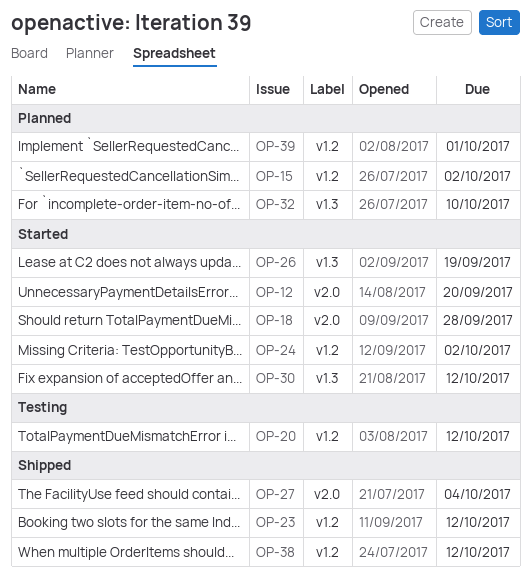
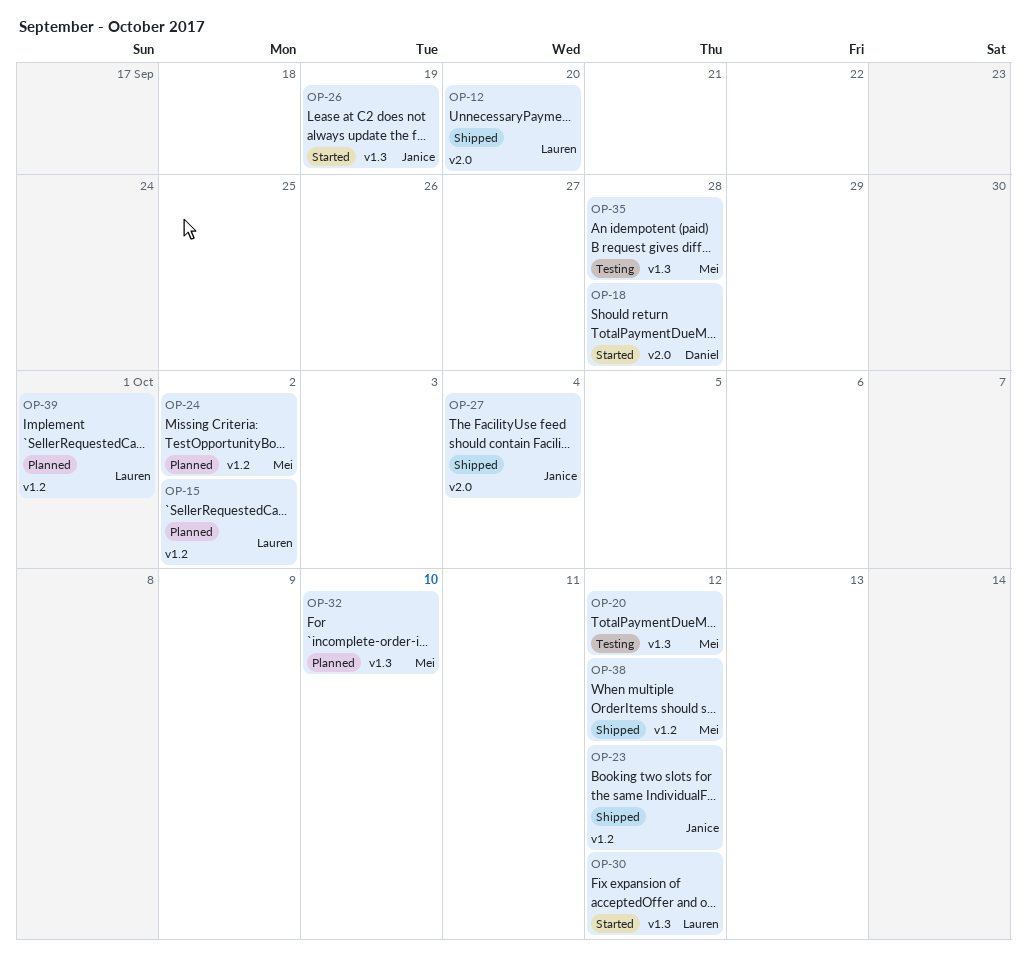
OP-12, status: Started -> Shipped
OP-20, label: v1.2 -> v1.3
OP-24, status: Started -> Planned
OP-35: none -> present

